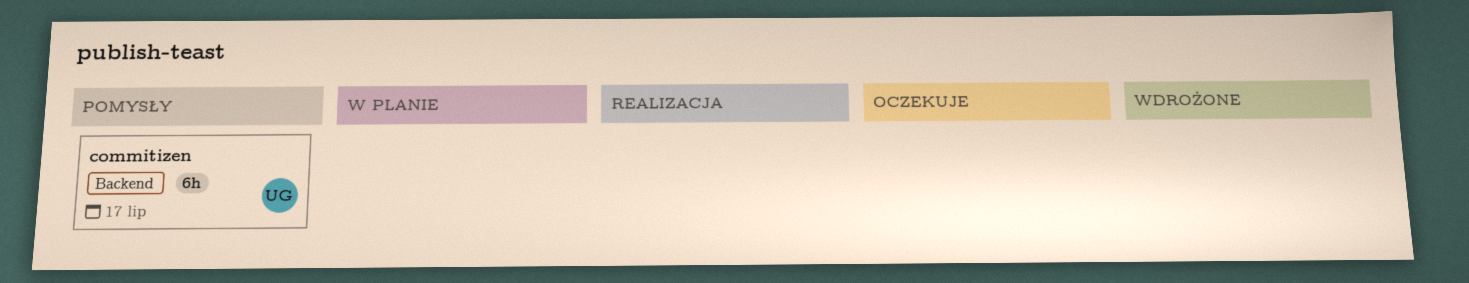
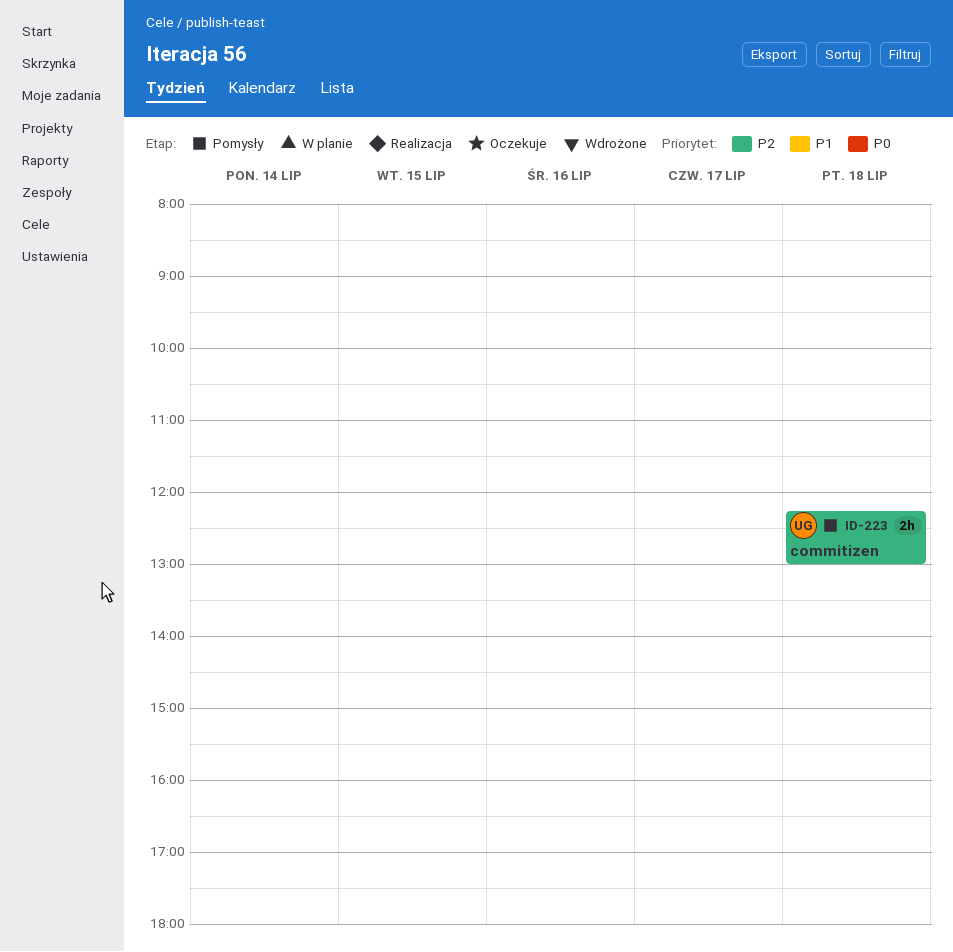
commitizen, estimate: 6h -> 2h
commitizen, day: Jul 17 -> Jul 18

